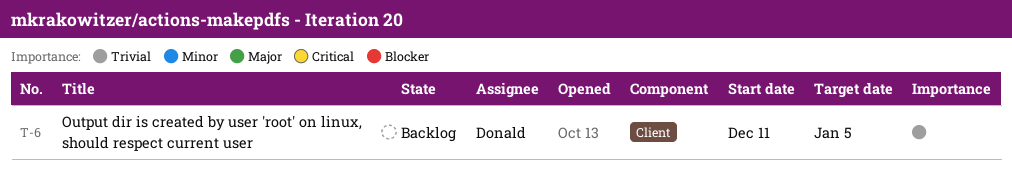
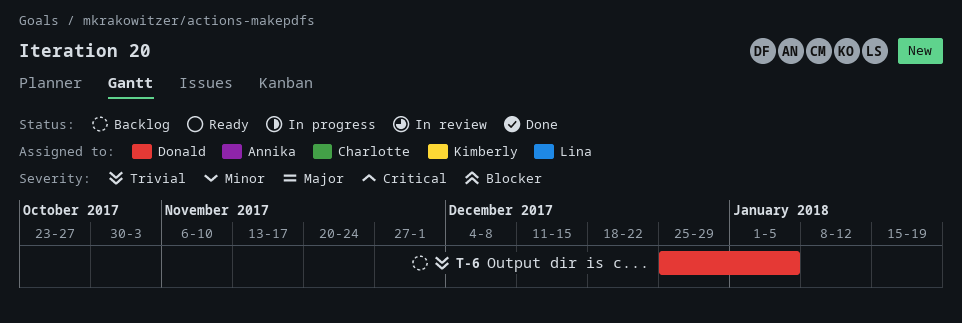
T-6, start: Dec 11 -> Dec 25

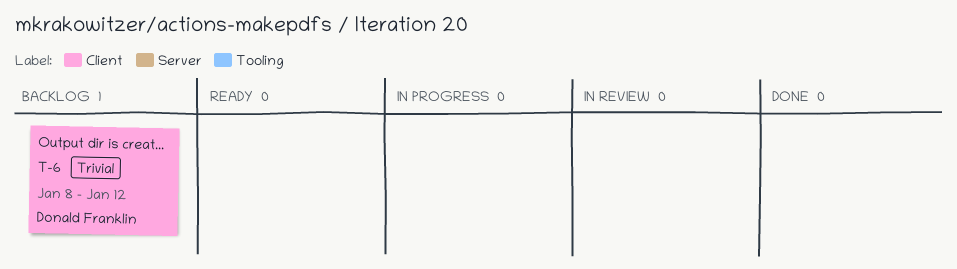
T-6, start: Dec 25 -> Jan 8
T-6, due: Jan 5 -> Jan 12

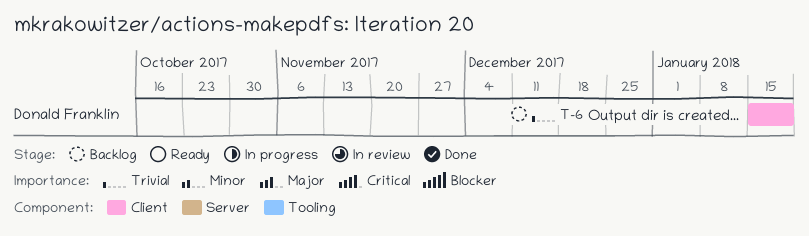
T-6, start: Jan 8 -> Jan 15
T-6, due: Jan 12 -> Jan 19

